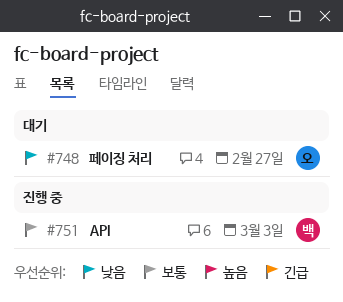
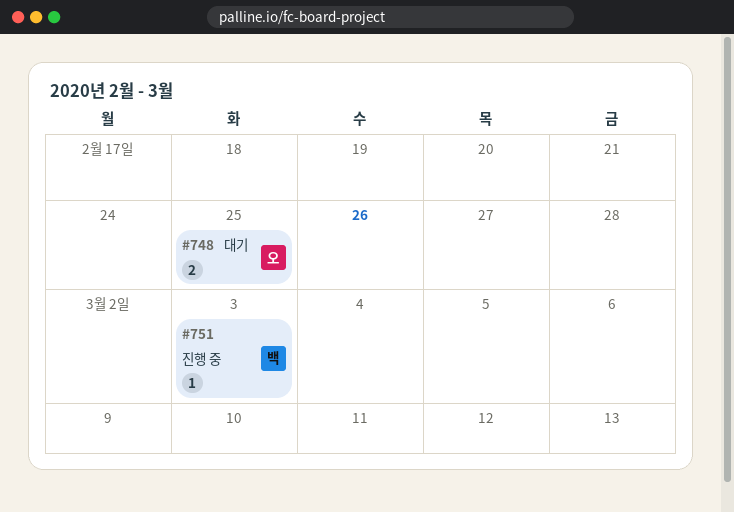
#748, due: Feb 27 -> Feb 25

